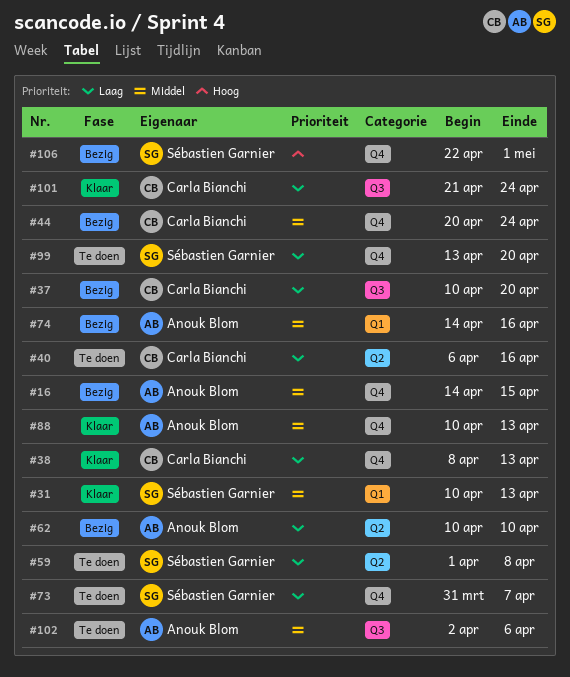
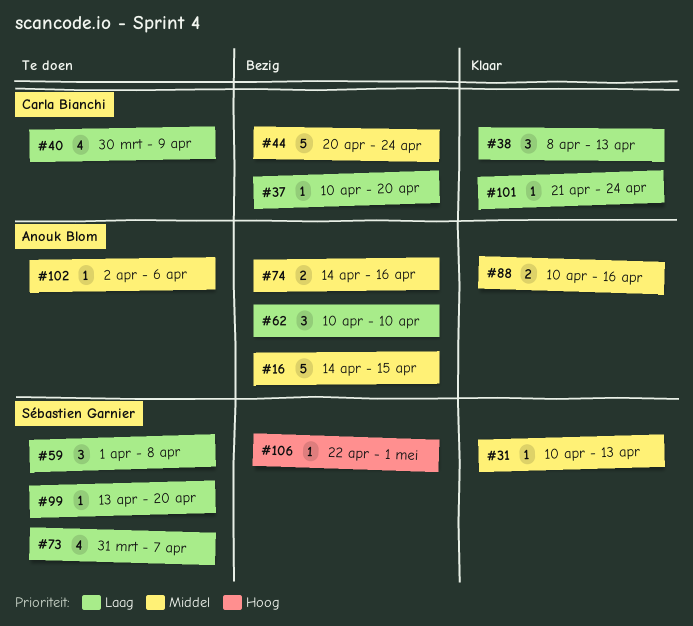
#40, start: Apr 6 -> Mar 30
#40, due: Apr 16 -> Apr 9
#88, due: Apr 13 -> Apr 16

